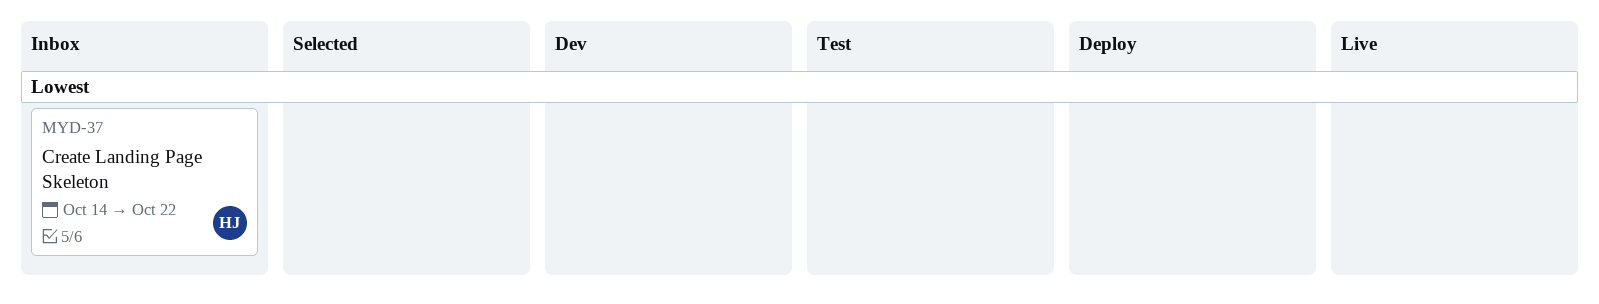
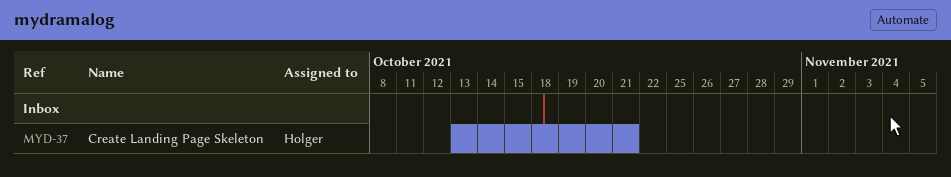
MYD-37, start: Oct 14 -> Oct 13
MYD-37, due: Oct 22 -> Oct 21

